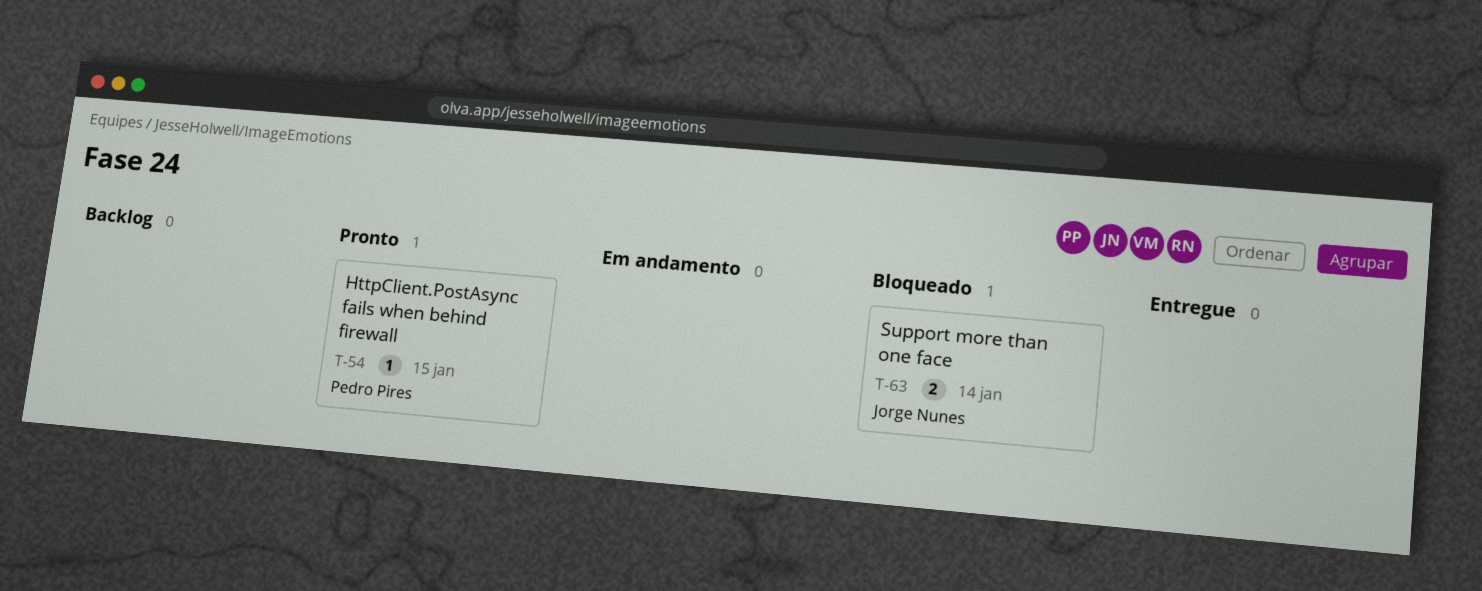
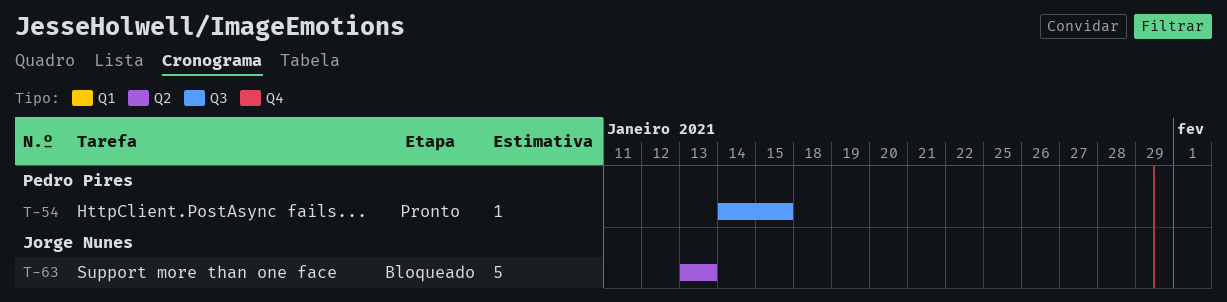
T-63, estimate: 2 -> 5
T-63, due: Jan 14 -> Jan 13

